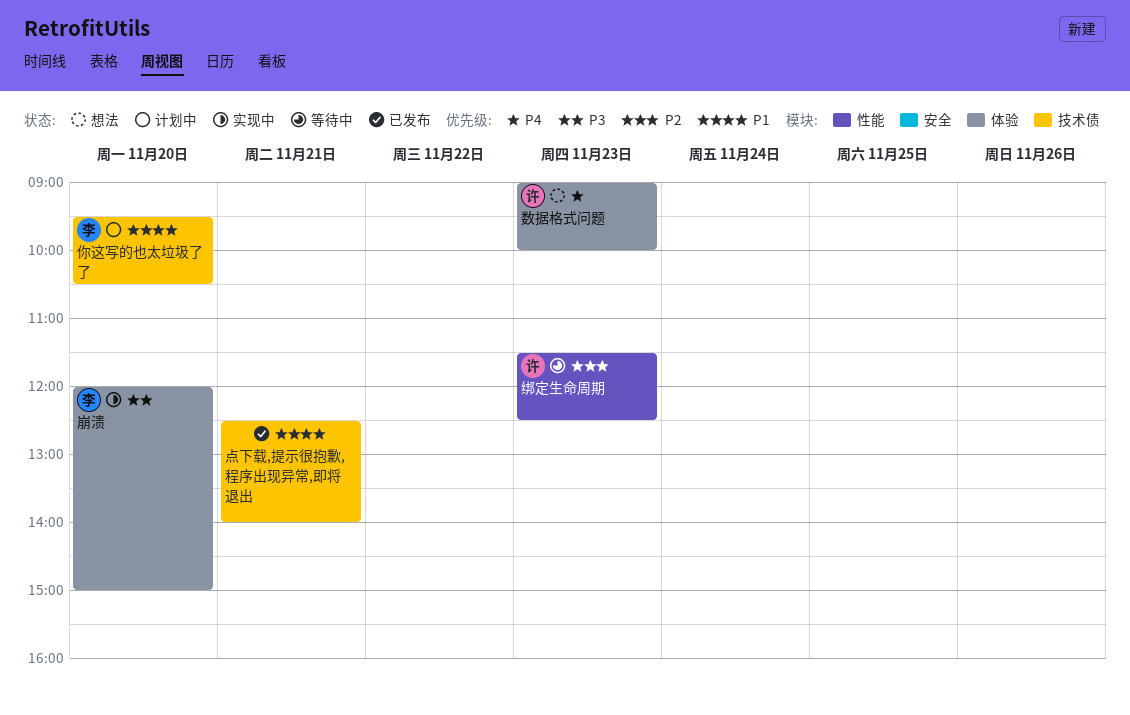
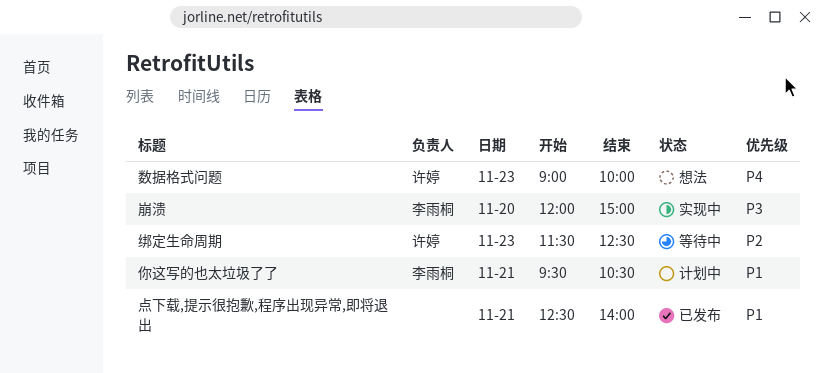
你这写的也太垃圾了了, day: Nov 20 -> Nov 21

